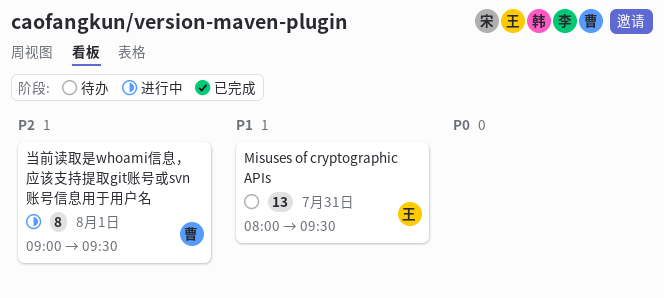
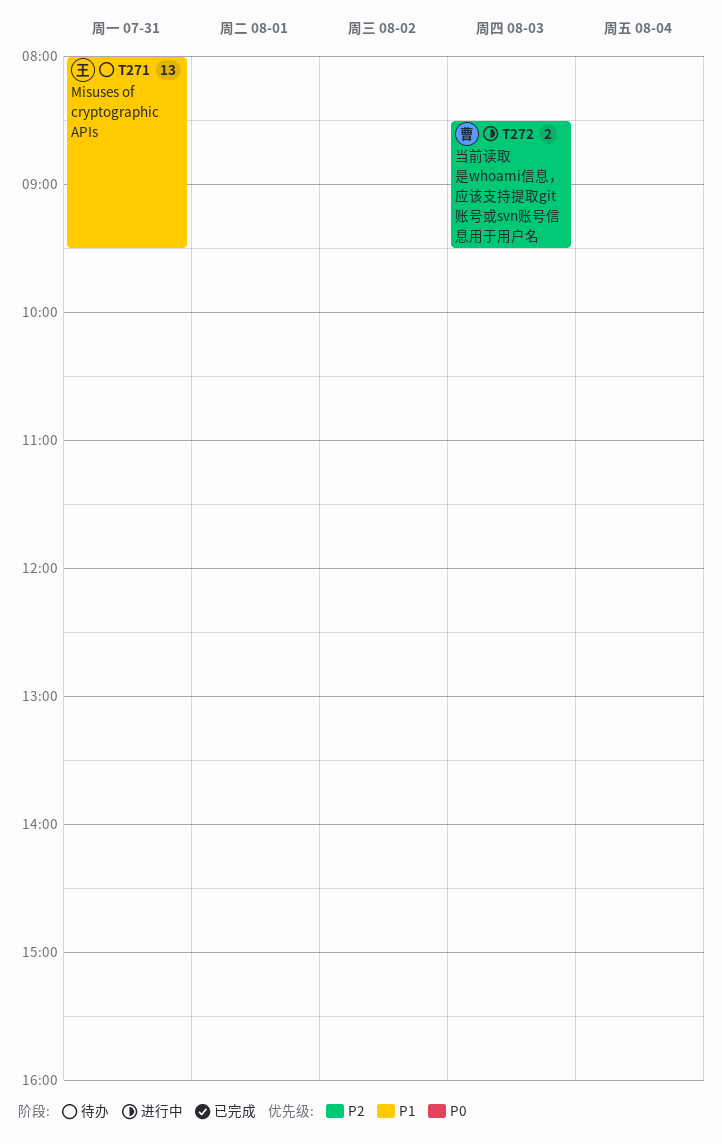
当前读取是whoami信息，应该支持提取git账号或svn账号信息用于用户名, estimate: 8 -> 2
当前读取是whoami信息，应该支持提取git账号或svn账号信息用于用户名, day: Aug 1 -> Aug 3
当前读取是whoami信息，应该支持提取git账号或svn账号信息用于用户名, begins: 09:00 -> 08:30

